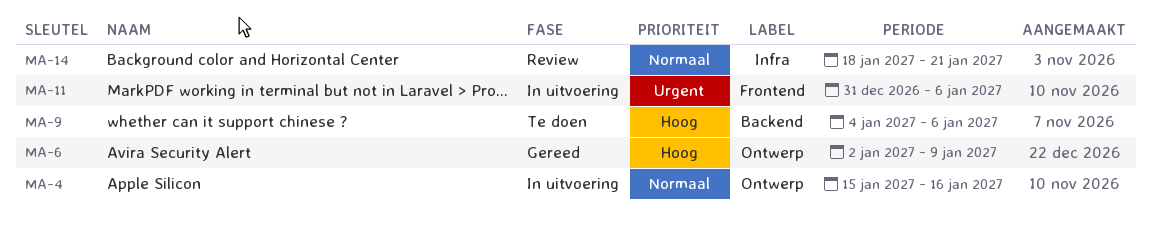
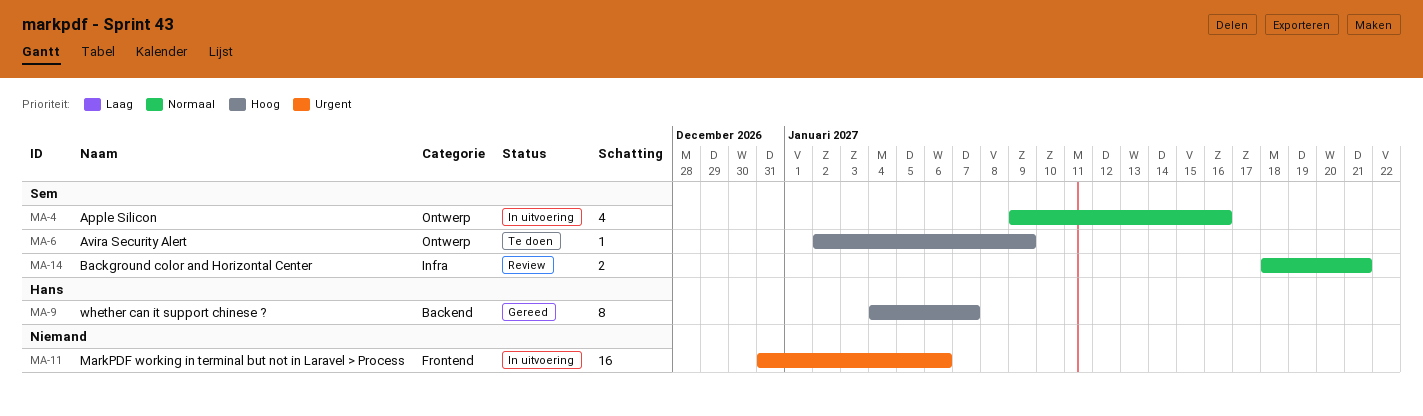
MA-4, start: Jan 15 -> Jan 9
MA-6, status: Gereed -> Te doen
MA-9, status: Te doen -> Gereed
MA-9, due: Jan 6 -> Jan 7

